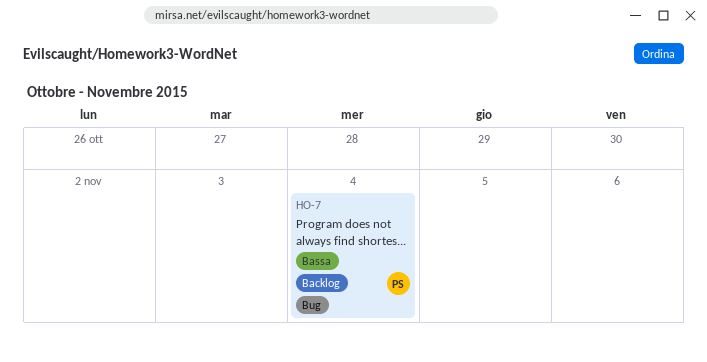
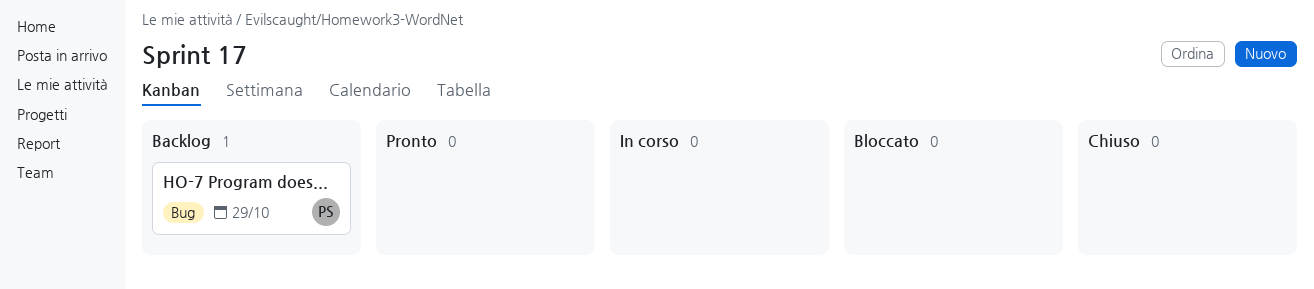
HO-7, due: Nov 4 -> Oct 29

